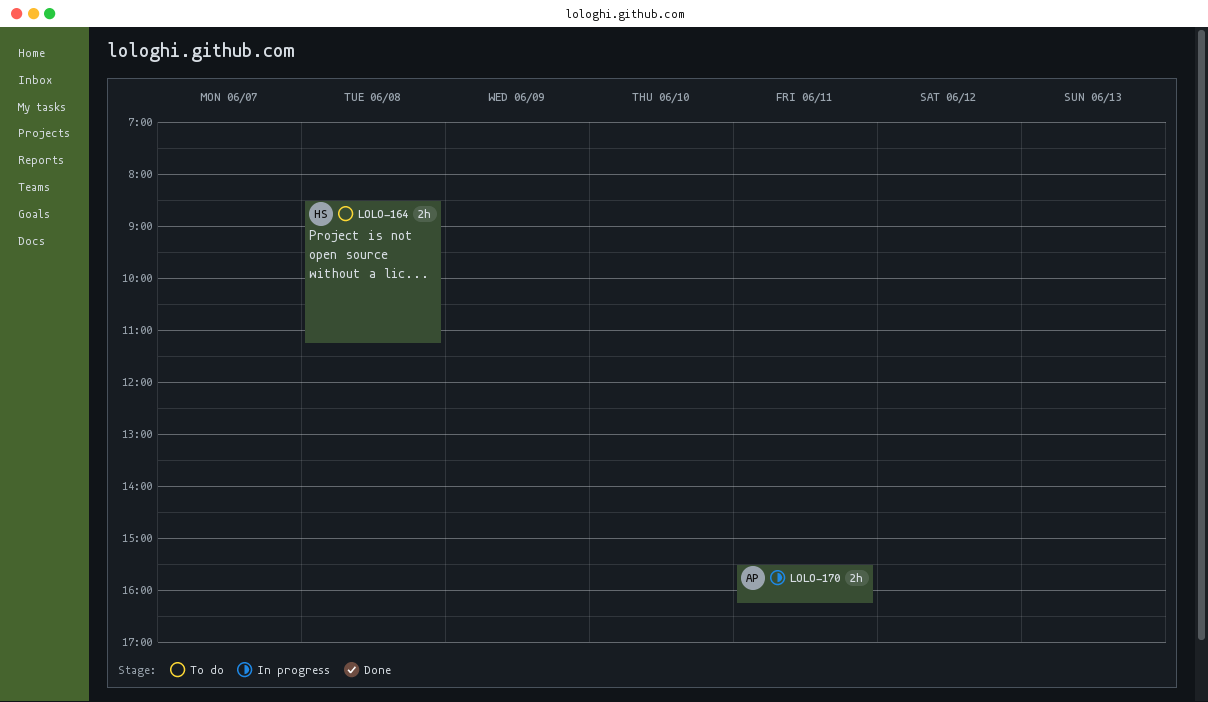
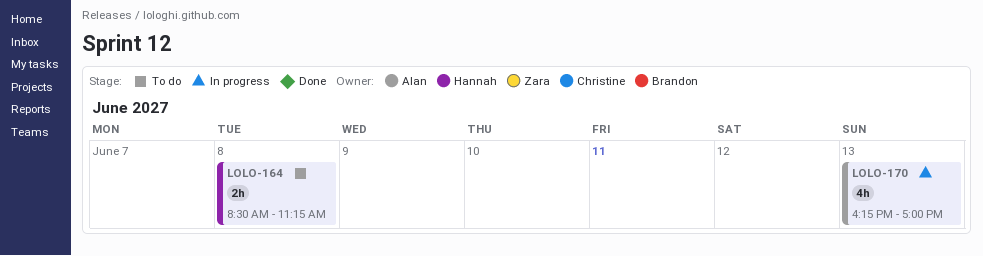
LOLO-170, estimate: 2h -> 4h
LOLO-170, day: Jun 11 -> Jun 13
LOLO-170, begins: 15:30 -> 16:15
LOLO-170, ends: 16:15 -> 17:00

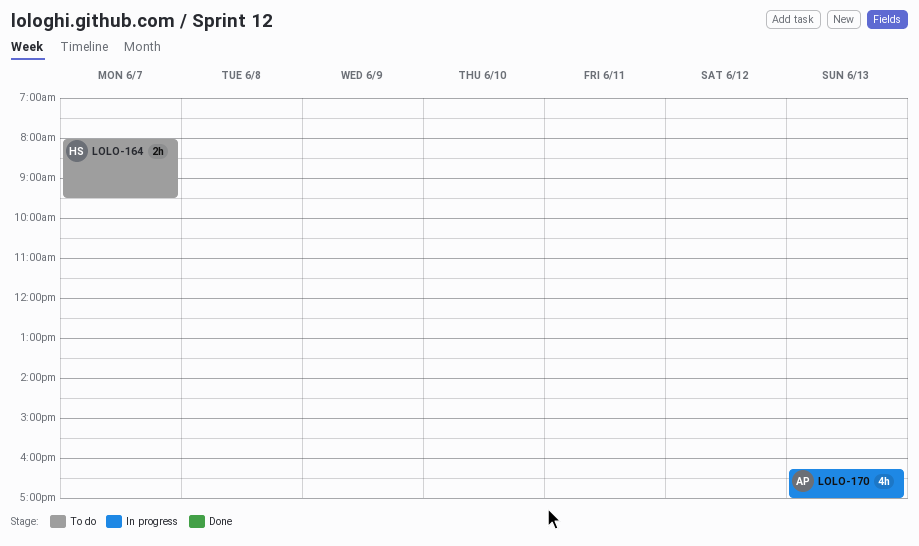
LOLO-164, day: Jun 8 -> Jun 7
LOLO-164, begins: 08:30 -> 08:00
LOLO-164, ends: 11:15 -> 09:30

